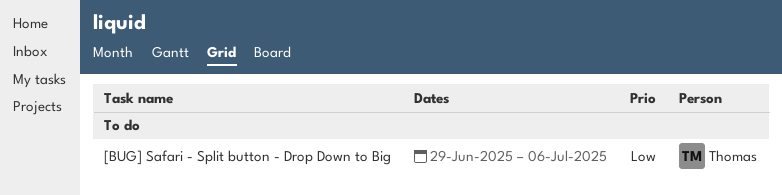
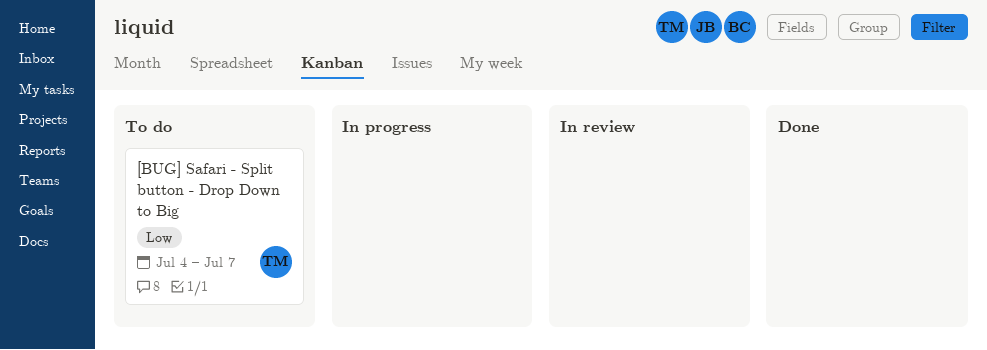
[BUG] Safari - Split button - Drop Down to Big, start: Jun 29 -> Jul 4
[BUG] Safari - Split button - Drop Down to Big, due: Jul 6 -> Jul 7

